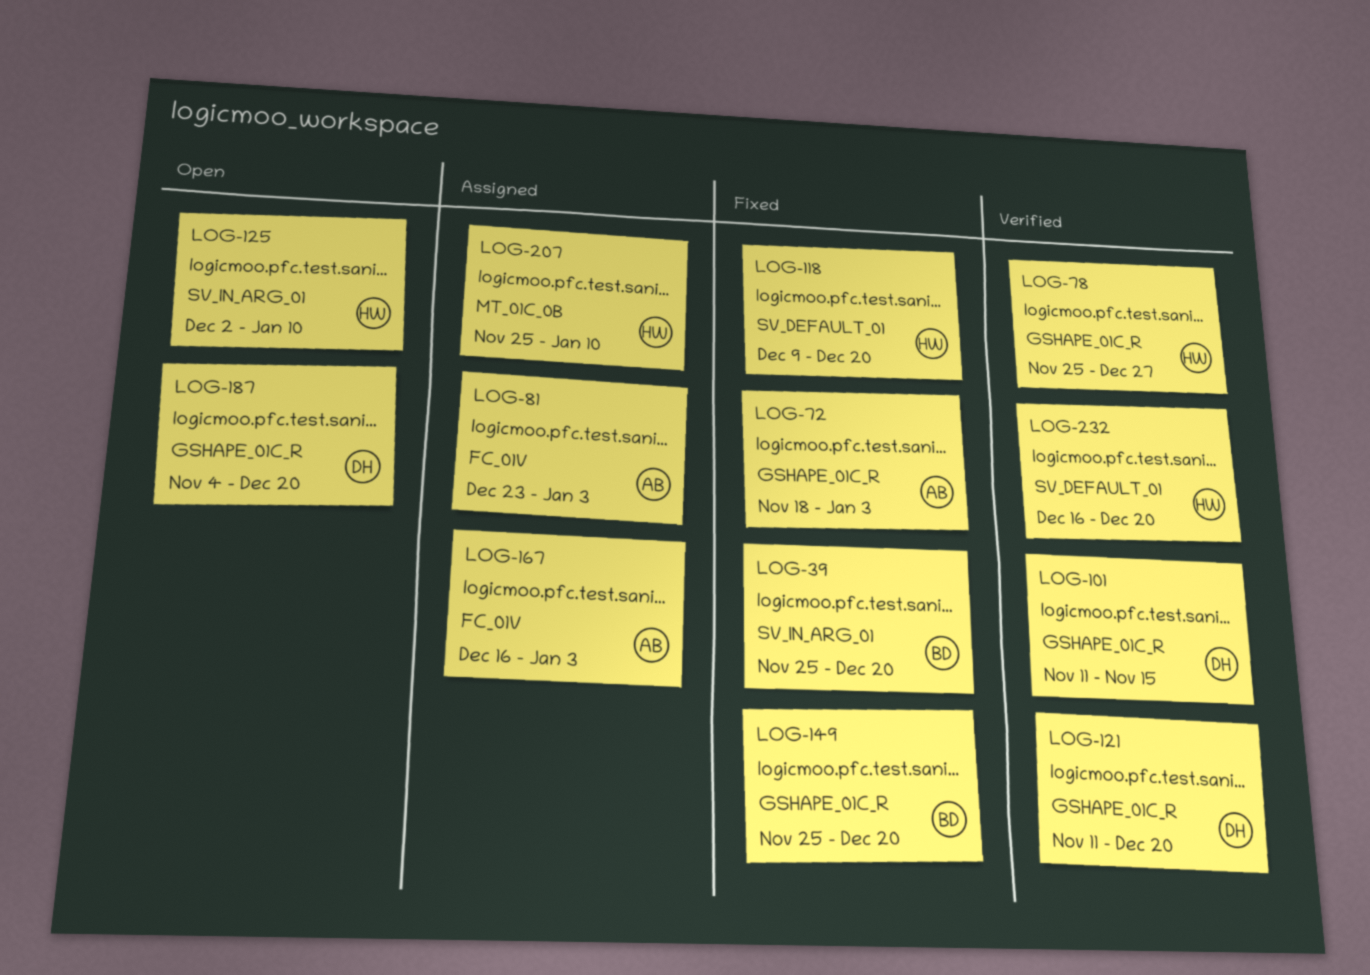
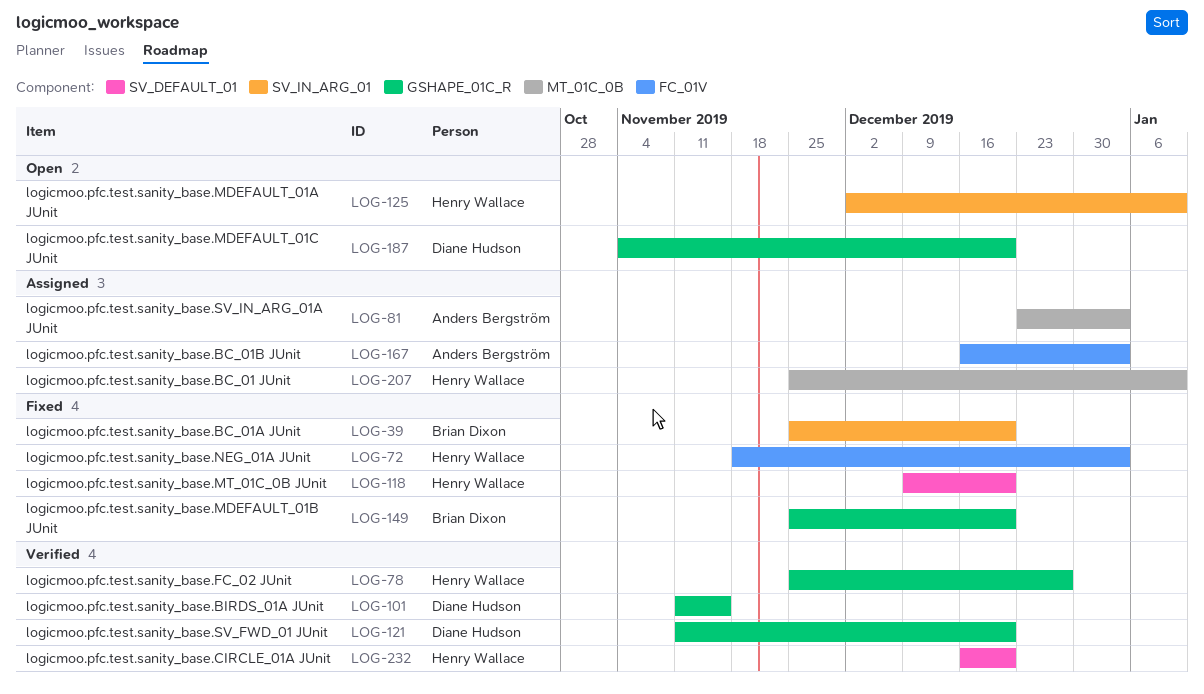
LOG-72, owner: Anders Bergström -> Henry Wallace
LOG-72, label: GSHAPE_01C_R -> FC_01V
LOG-81, label: FC_01V -> MT_01C_0B

